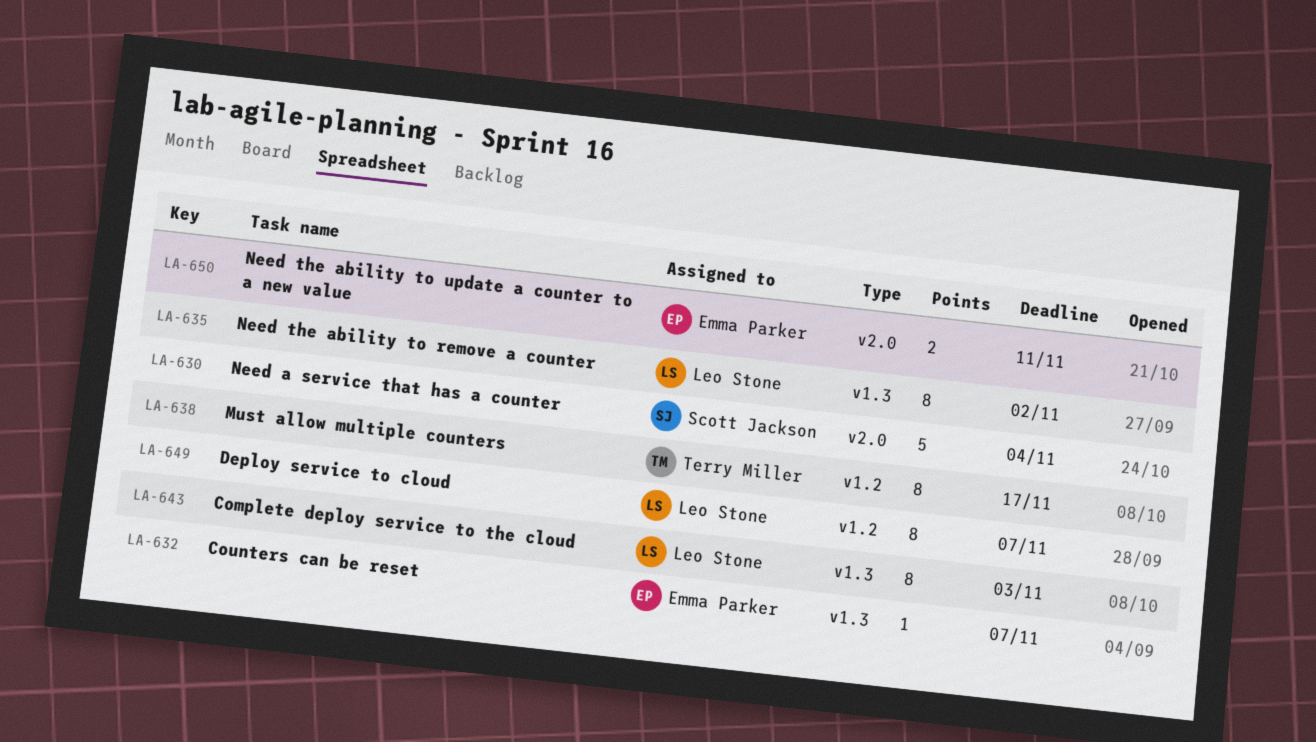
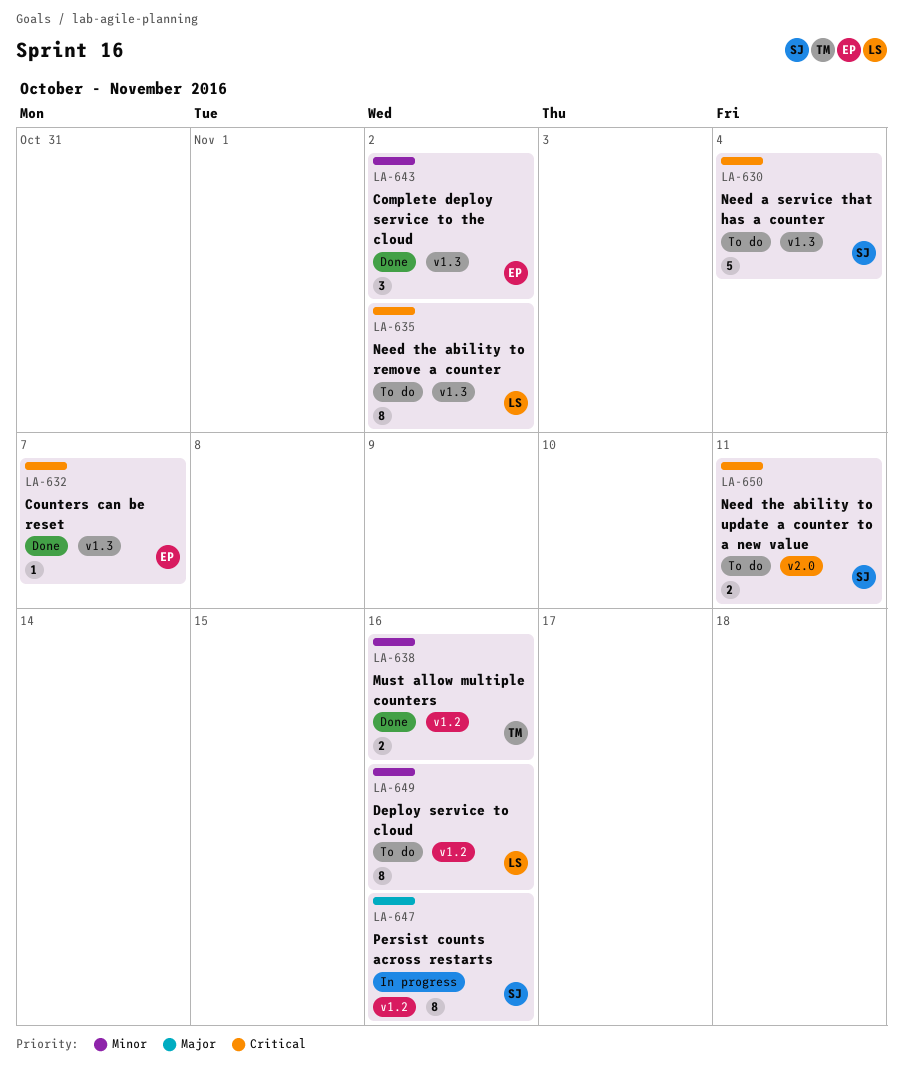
LA-630, label: v2.0 -> v1.3
LA-638, estimate: 8 -> 2
LA-638, due: Nov 17 -> Nov 16
LA-643, owner: Leo Stone -> Emma Parker
LA-643, estimate: 8 -> 3
LA-643, due: Nov 3 -> Nov 2
LA-647: none -> present
LA-649, due: Nov 7 -> Nov 16
LA-650, owner: Emma Parker -> Scott Jackson

